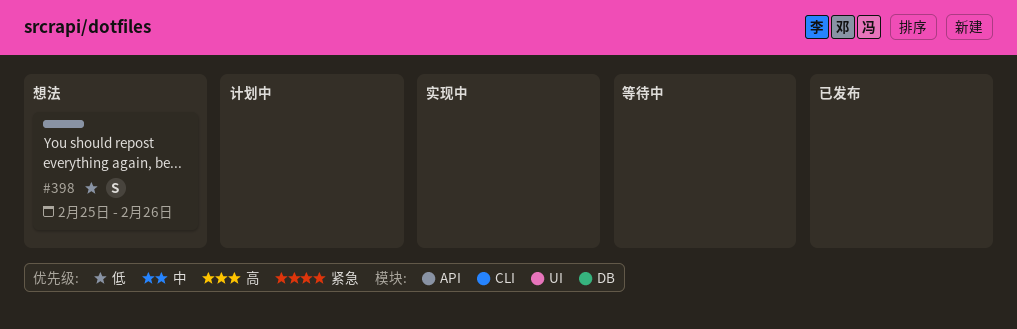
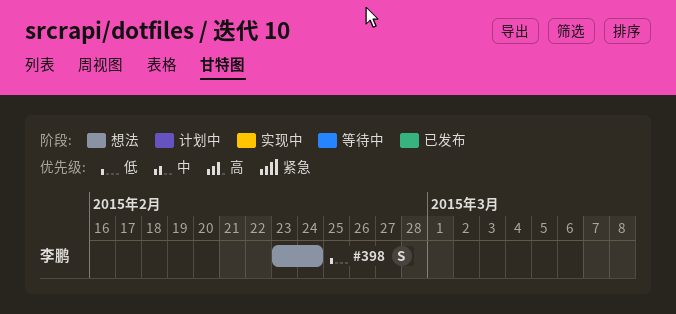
#398, start: Feb 25 -> Feb 23
#398, due: Feb 26 -> Feb 24

